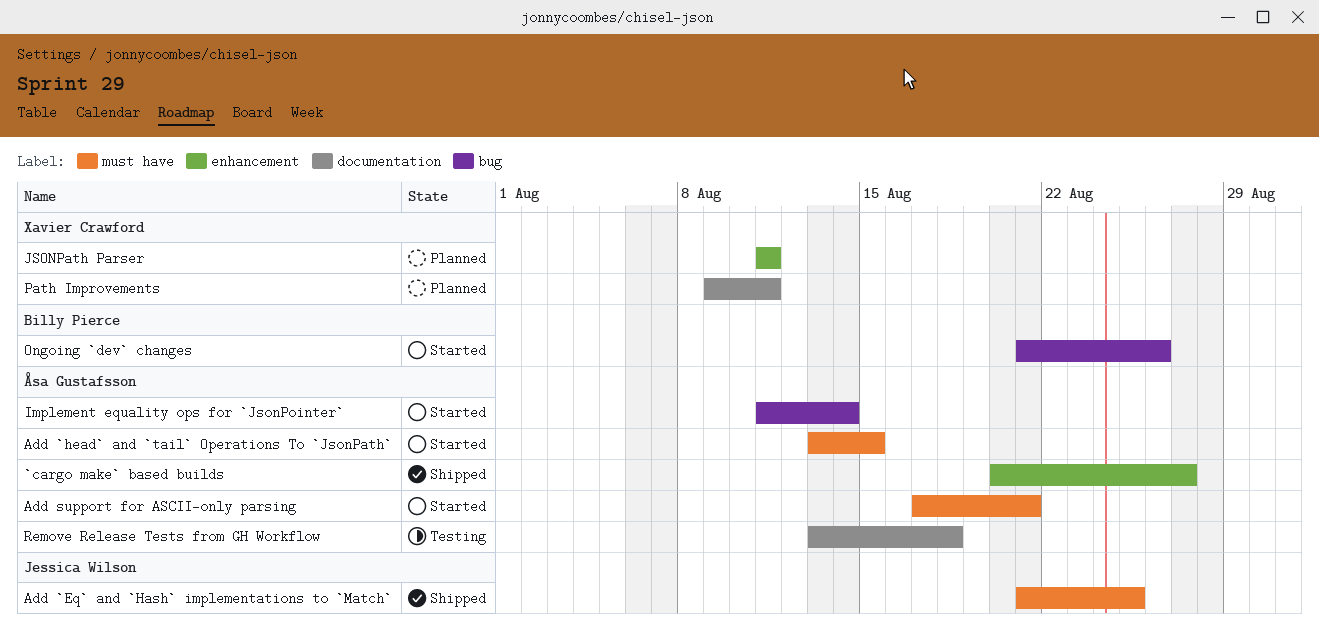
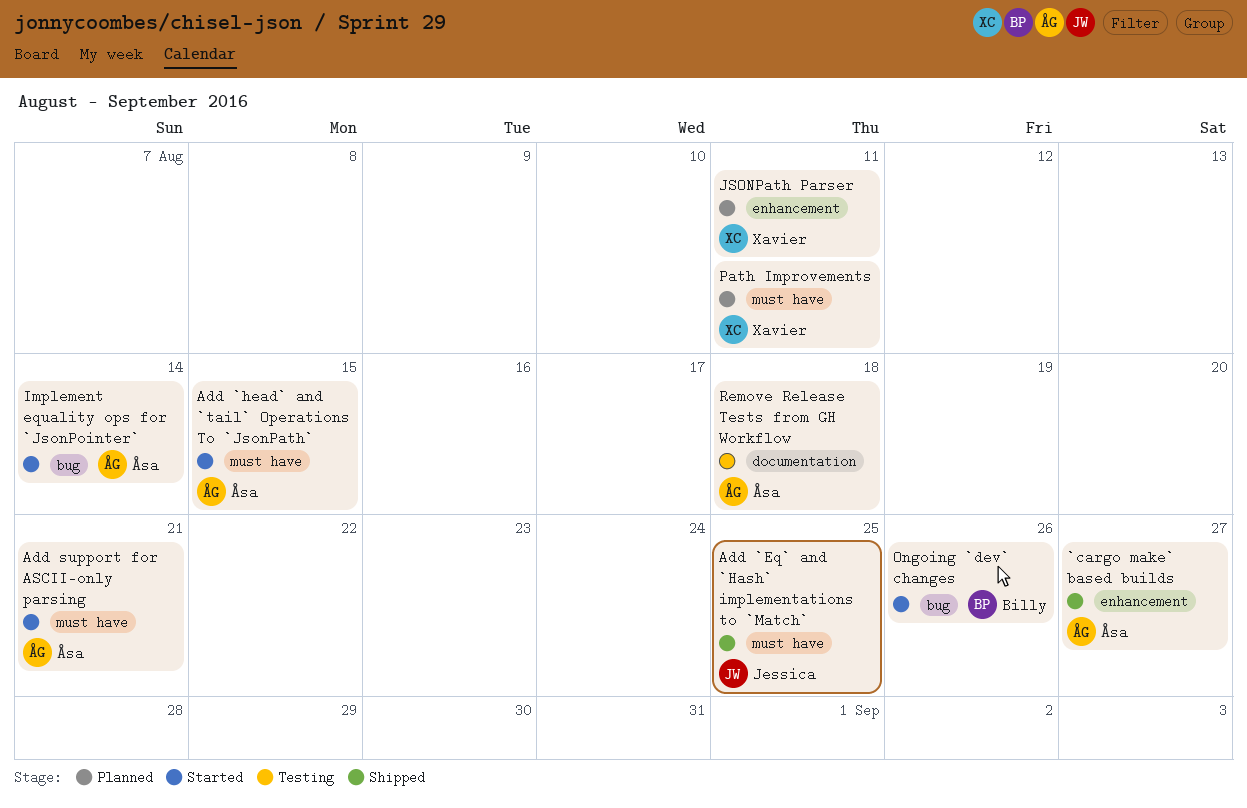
Path Improvements, label: documentation -> must have

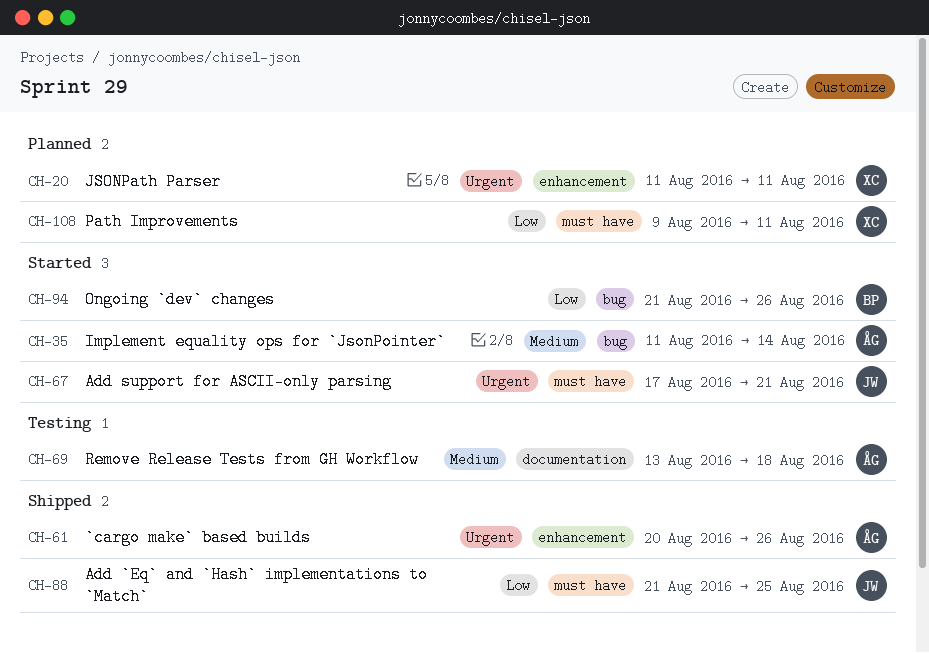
`cargo make` based builds, due: Aug 27 -> Aug 26
Add `head` and `tail` Operations To `JsonPath`: present -> none
Add support for ASCII-only parsing, owner: Åsa -> Jessica

